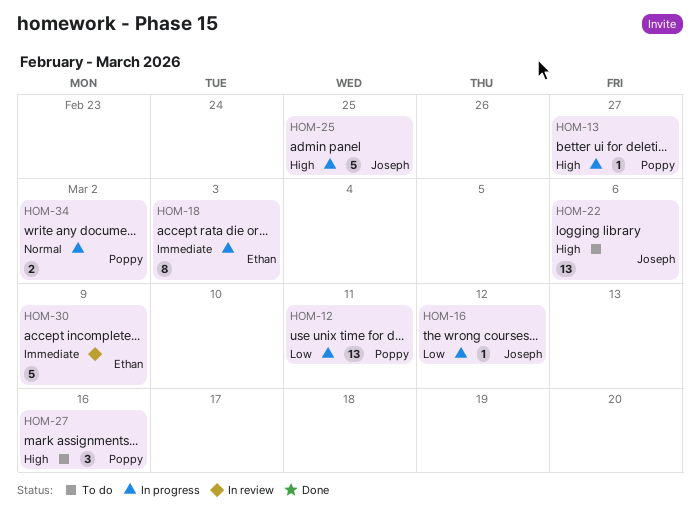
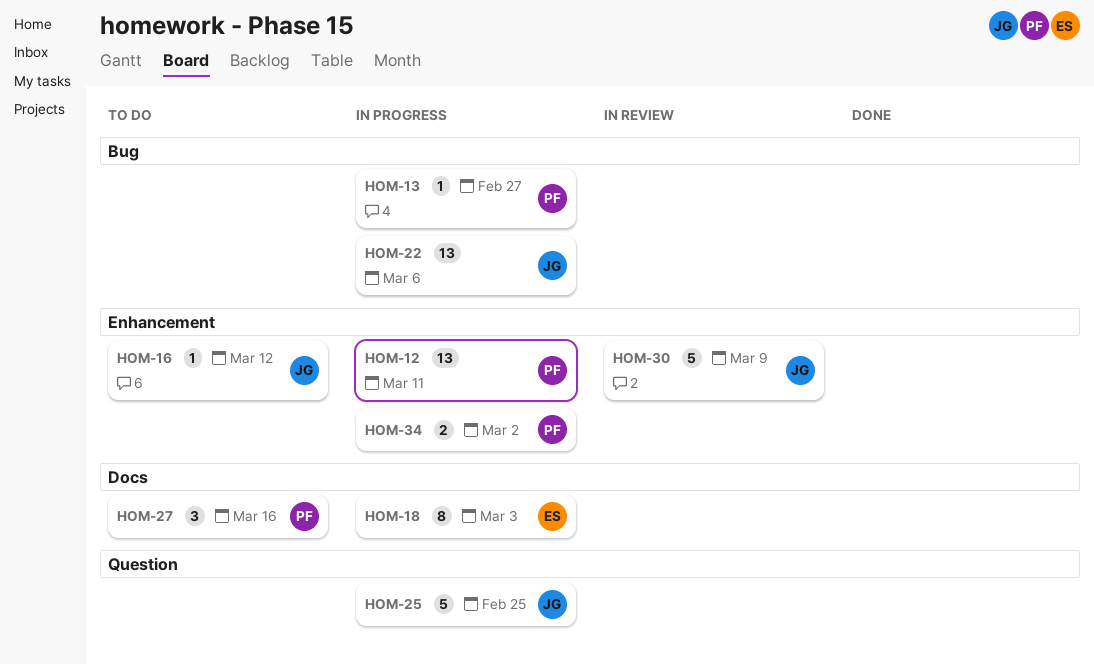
HOM-16, status: In progress -> To do
HOM-22, status: To do -> In progress
HOM-30, owner: Ethan -> Joseph

